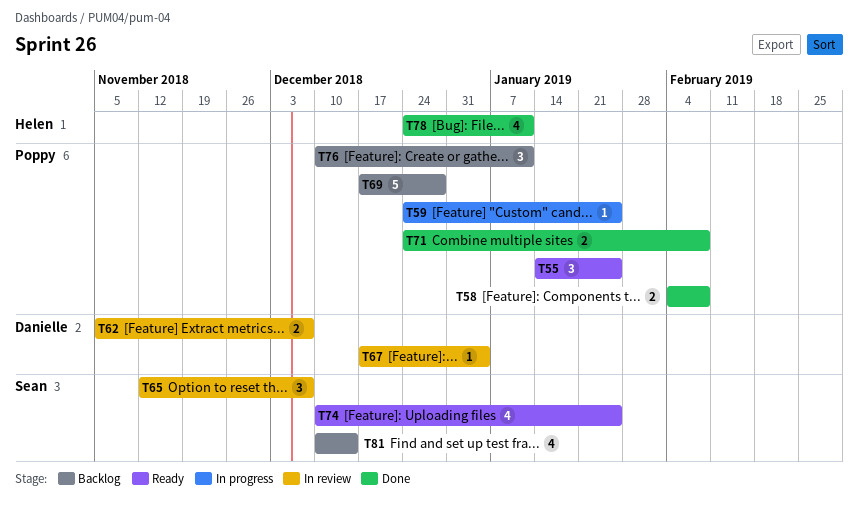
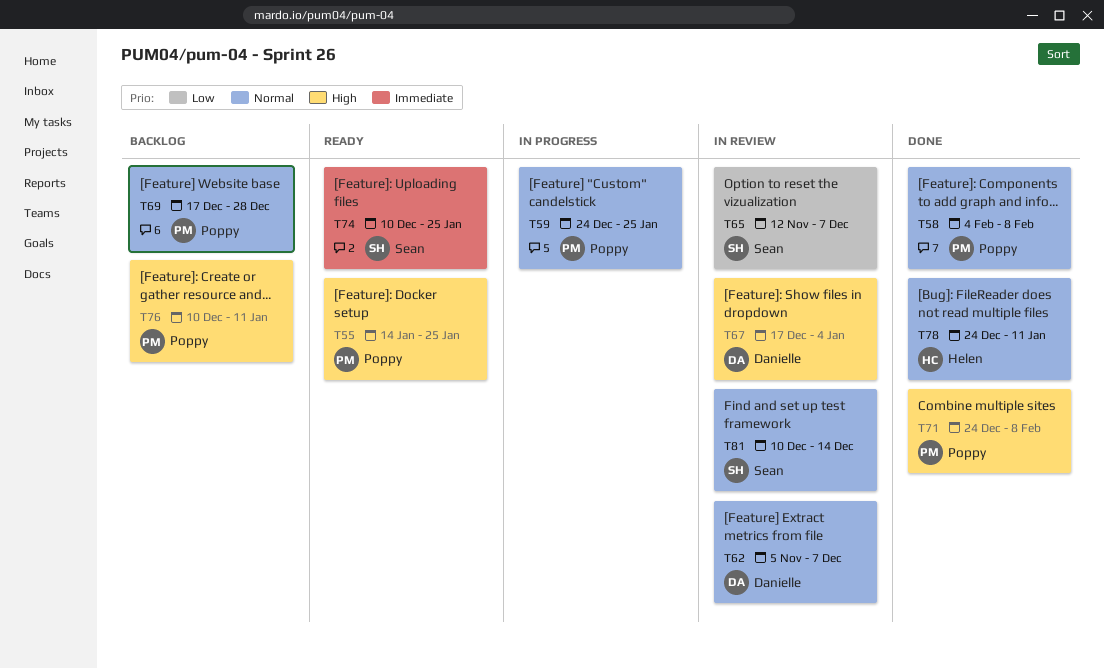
T81, status: Backlog -> In review

